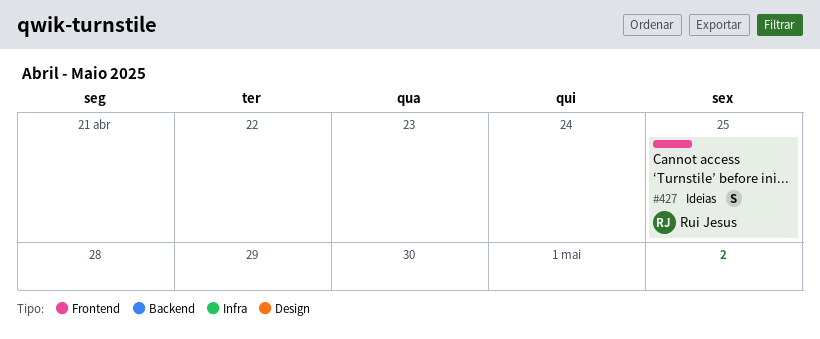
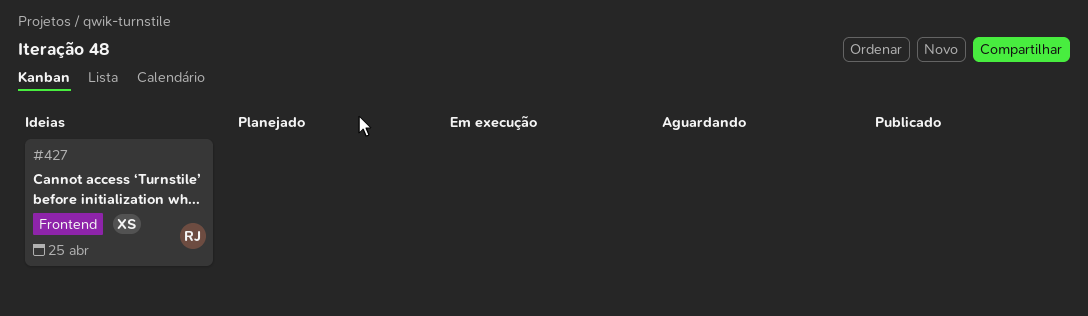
#427, estimate: S -> XS

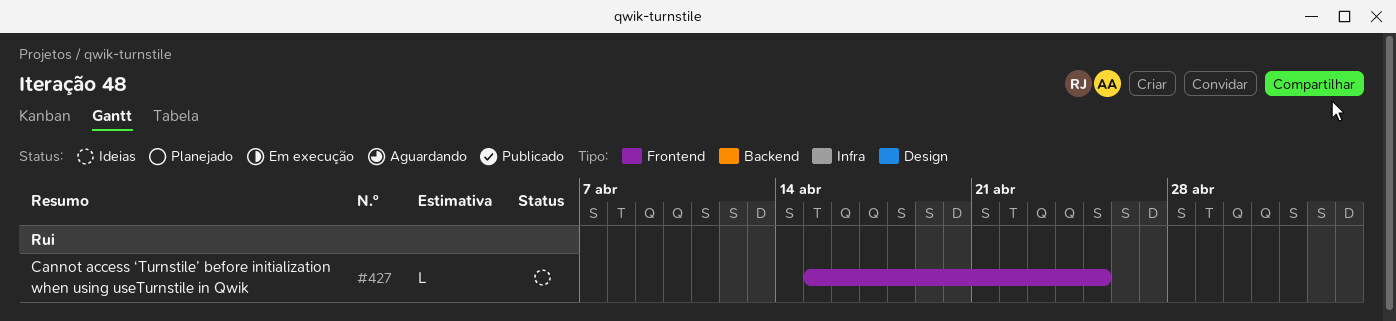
#427, estimate: XS -> L

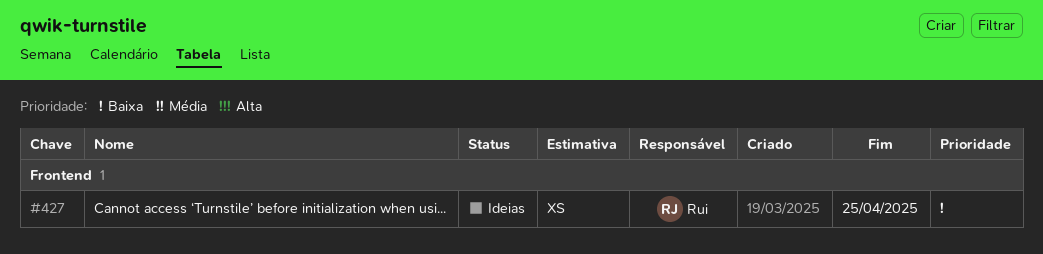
#427, estimate: L -> XS

